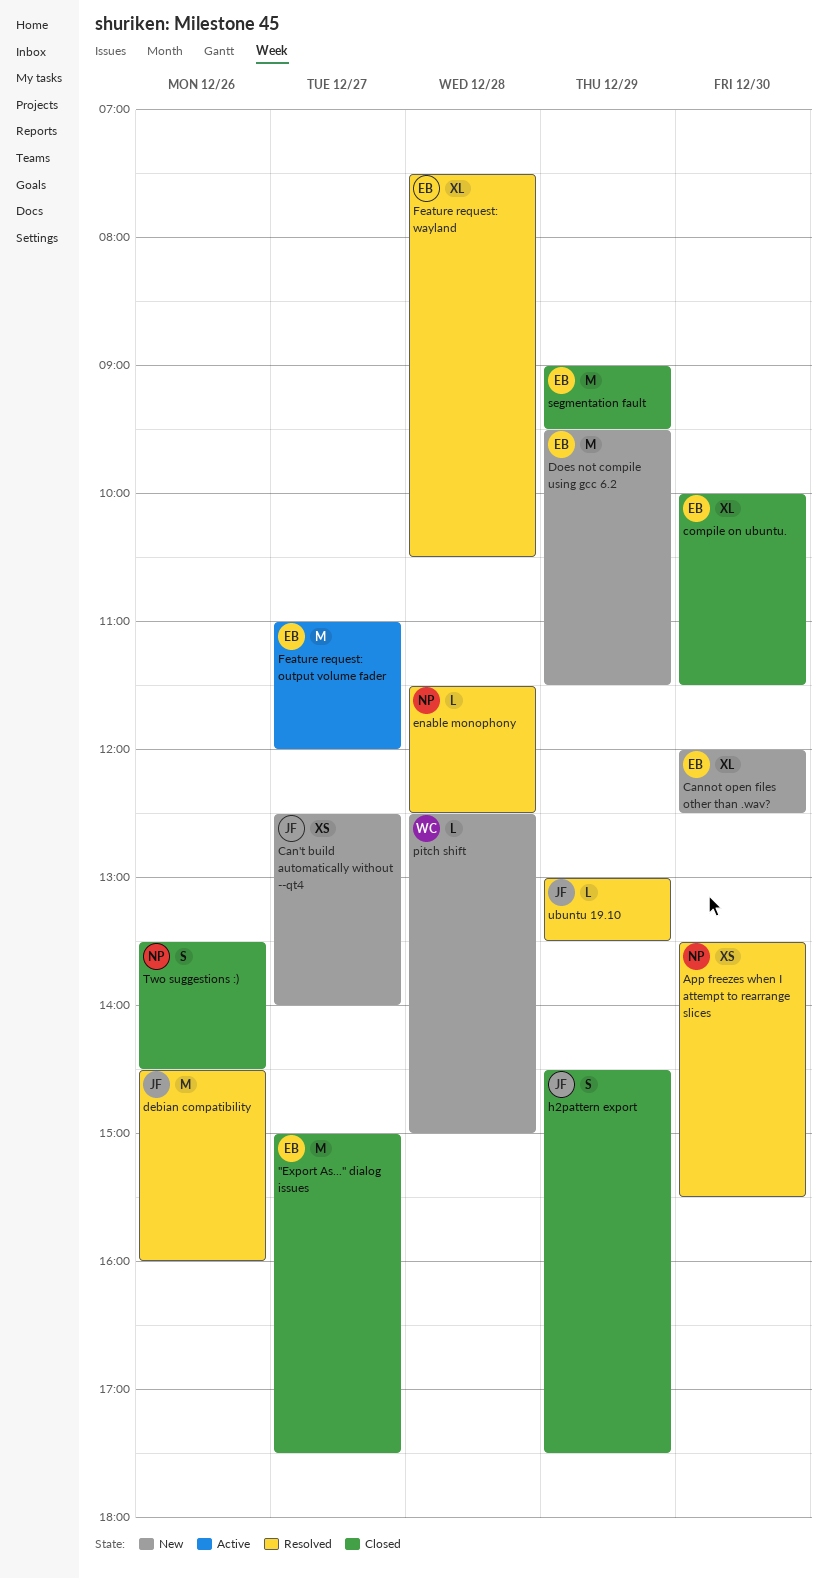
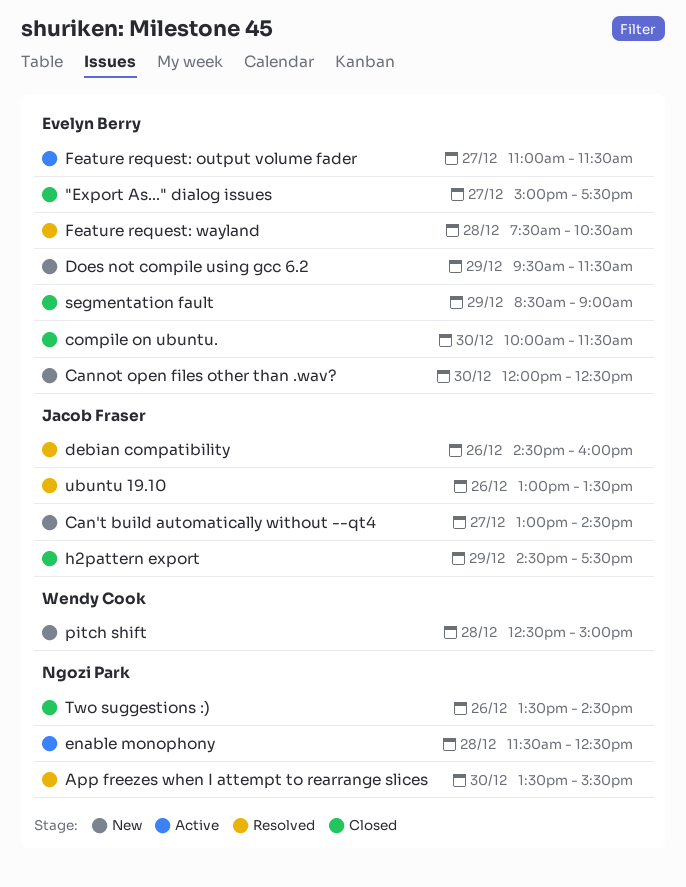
Can't build automatically without --qt4, begins: 12:30 -> 13:00
Can't build automatically without --qt4, ends: 14:00 -> 14:30
enable monophony, status: Resolved -> Active
Feature request: output volume fader, ends: 12:00 -> 11:30
segmentation fault, begins: 09:00 -> 08:30
segmentation fault, ends: 09:30 -> 09:00
ubuntu 19.10, day: Dec 29 -> Dec 26

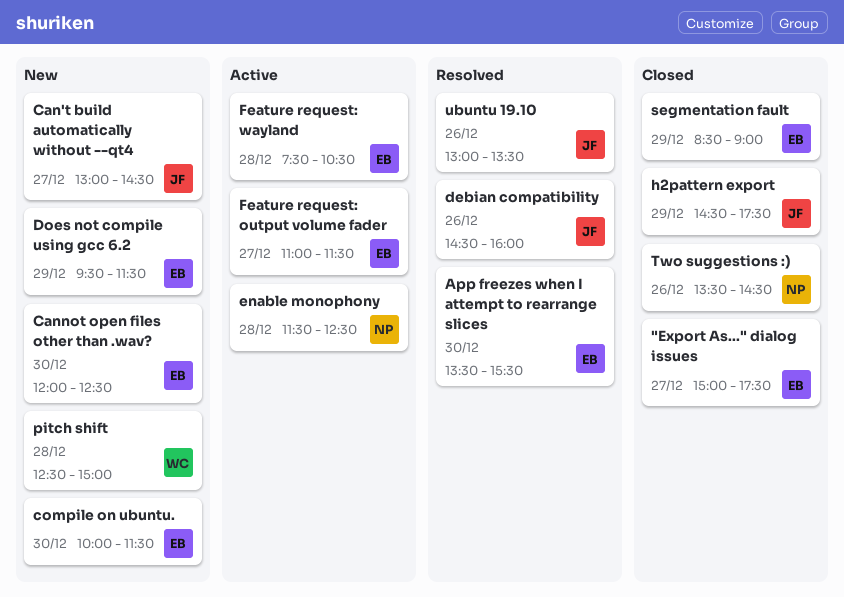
App freezes when I attempt to rearrange slices, owner: Ngozi Park -> Evelyn Berry
compile on ubuntu., status: Closed -> New
Feature request: wayland, status: Resolved -> Active

